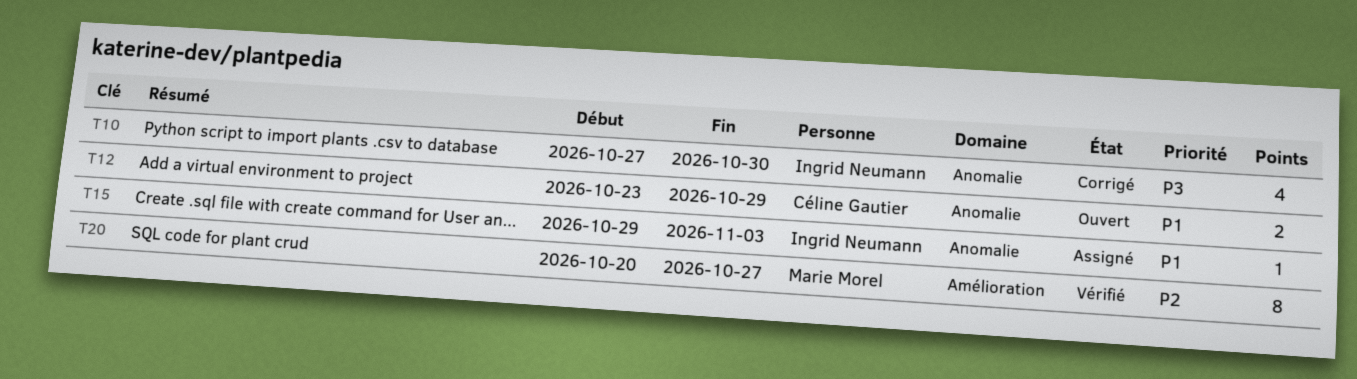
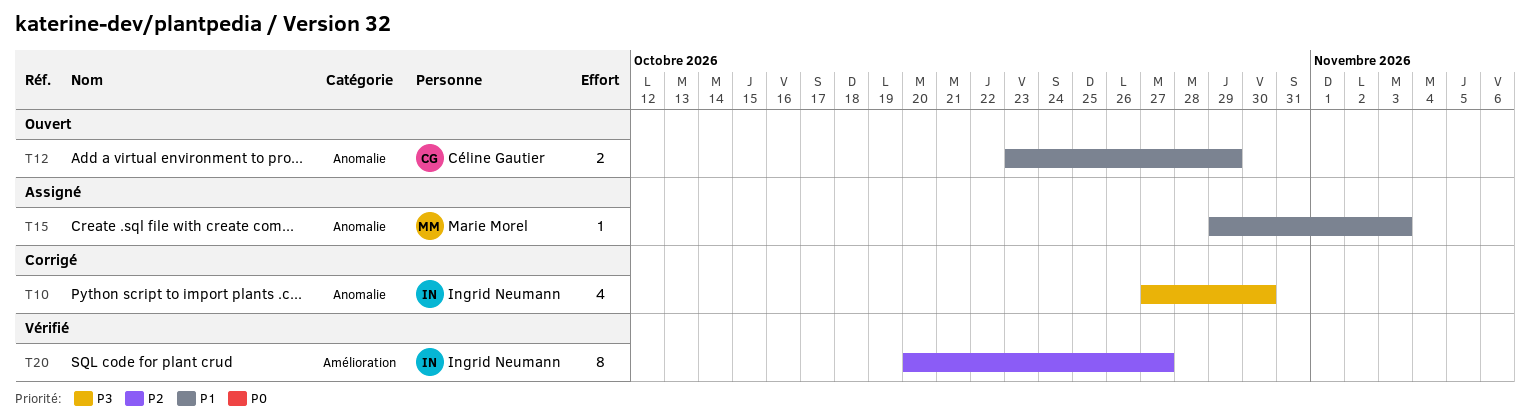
T15, owner: Ingrid Neumann -> Marie Morel
T20, owner: Marie Morel -> Ingrid Neumann

